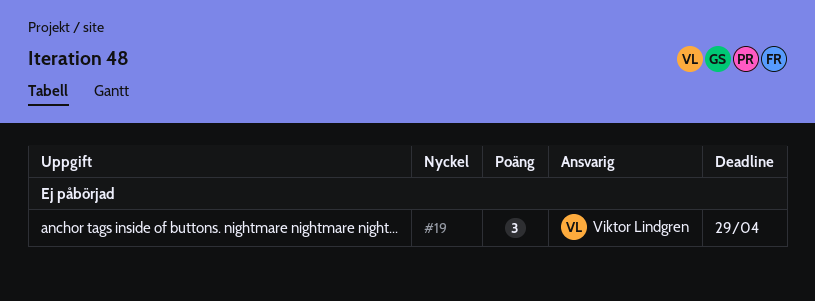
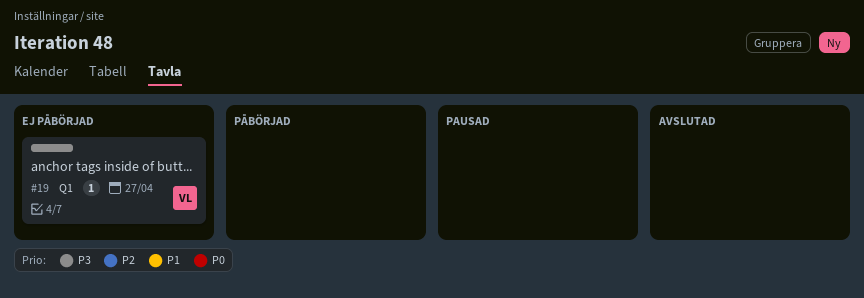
#19, estimate: 3 -> 1
#19, due: Apr 29 -> Apr 27

